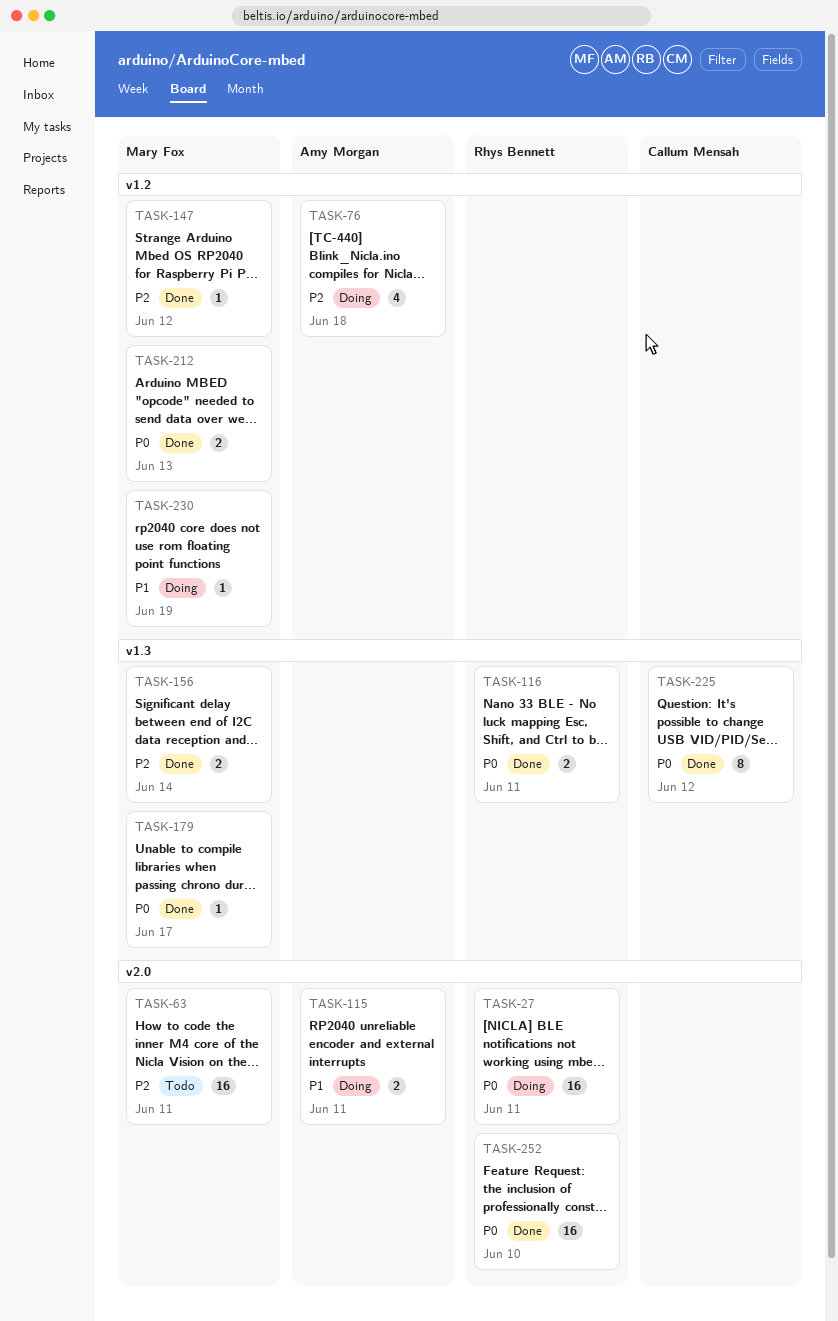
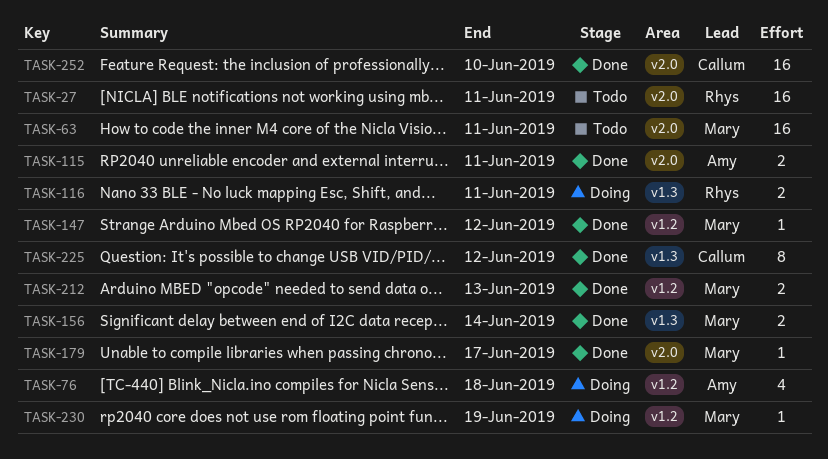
TASK-27, status: Doing -> Todo
TASK-115, status: Doing -> Done
TASK-116, status: Done -> Doing
TASK-179, label: v1.3 -> v2.0
TASK-252, owner: Rhys Bennett -> Callum Mensah

